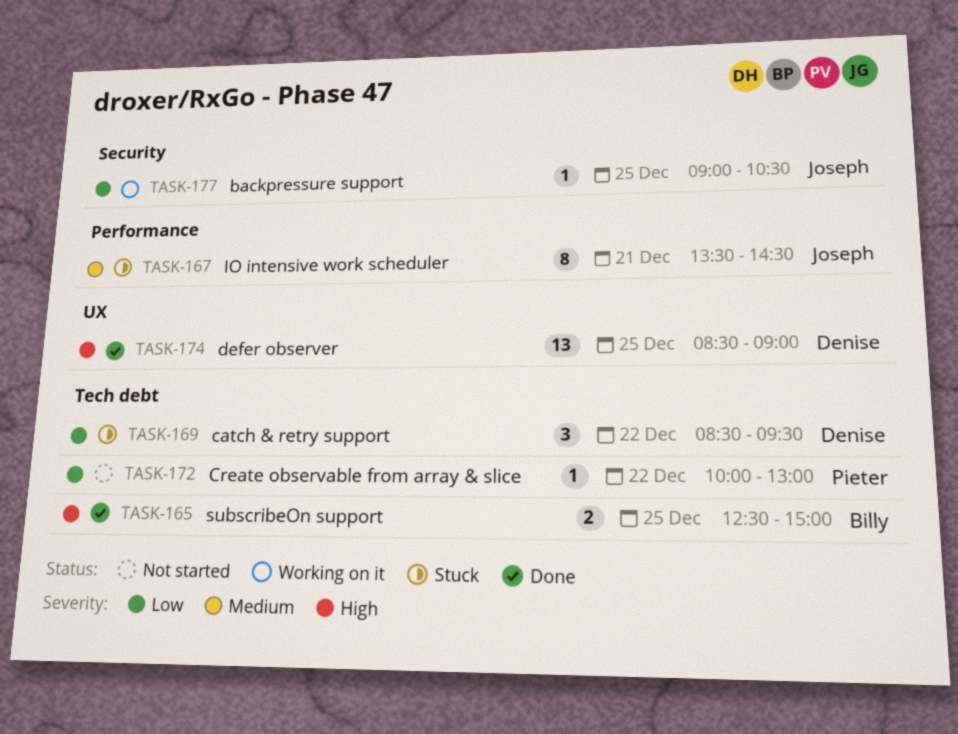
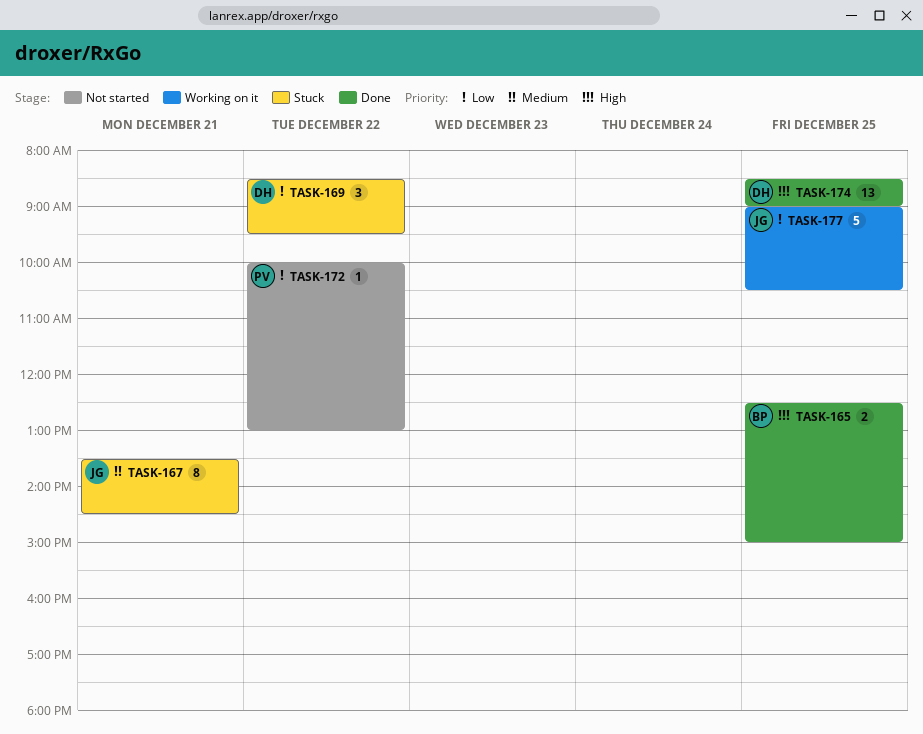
TASK-177, estimate: 1 -> 5

